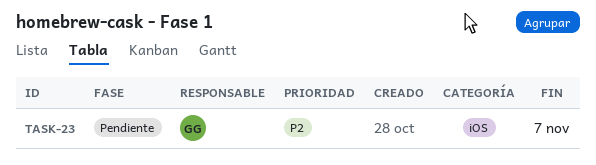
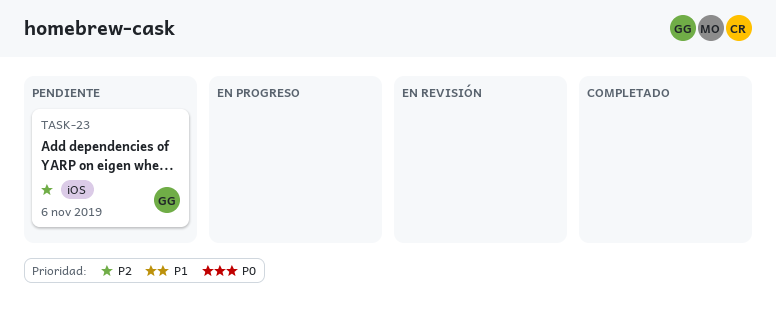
TASK-23, due: Nov 7 -> Nov 6

